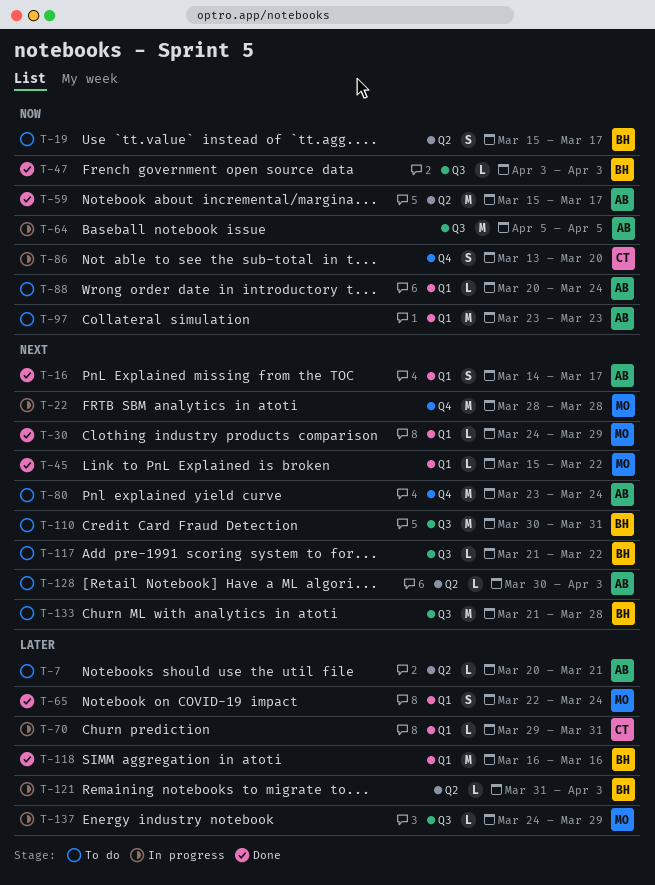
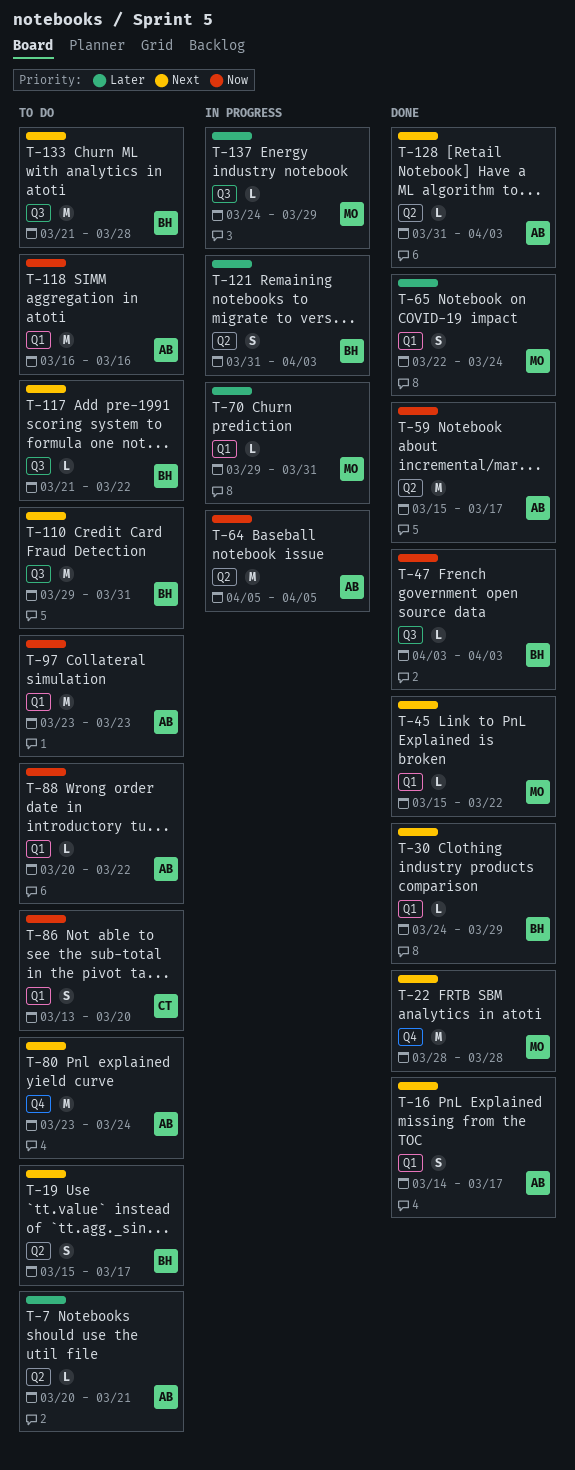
T-19, priority: Now -> Next
T-22, status: In progress -> Done
T-30, owner: MO -> BH
T-64, label: Q3 -> Q2
T-70, owner: CT -> MO
T-86, status: In progress -> To do
T-86, label: Q4 -> Q1
T-88, due: Mar 24 -> Mar 22
T-110, start: Mar 30 -> Mar 29
T-118, status: Done -> To do
T-118, owner: BH -> AB
T-118, priority: Later -> Now
T-121, estimate: L -> S
T-128, status: To do -> Done
T-128, start: Mar 30 -> Mar 31

